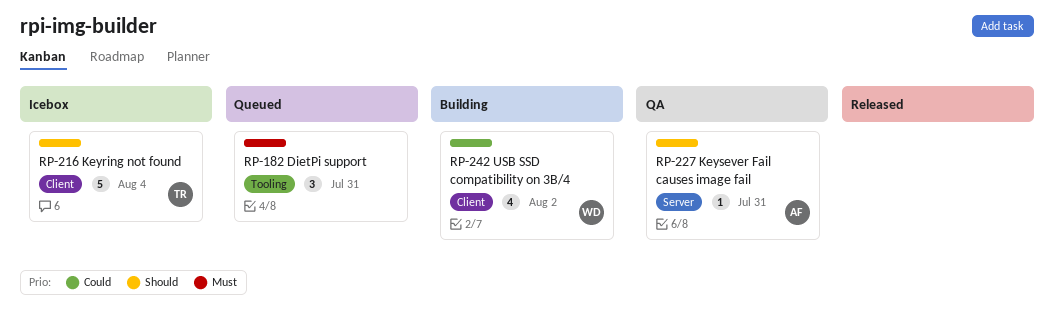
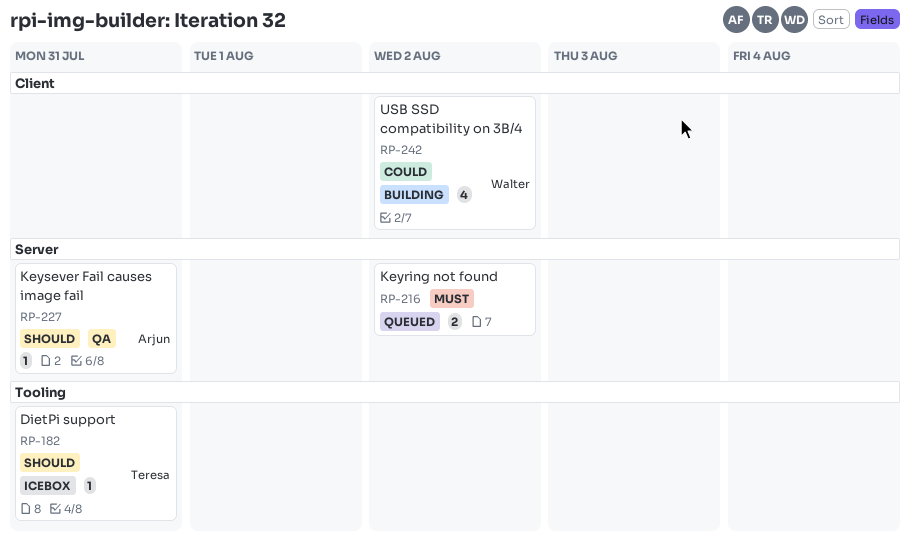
RP-182, status: Queued -> Icebox
RP-182, owner: none -> Teresa
RP-182, priority: Must -> Should
RP-182, estimate: 3 -> 1
RP-216, status: Icebox -> Queued
RP-216, owner: Teresa -> none
RP-216, priority: Should -> Must
RP-216, label: Client -> Server
RP-216, estimate: 5 -> 2
RP-216, due: Aug 4 -> Aug 2

